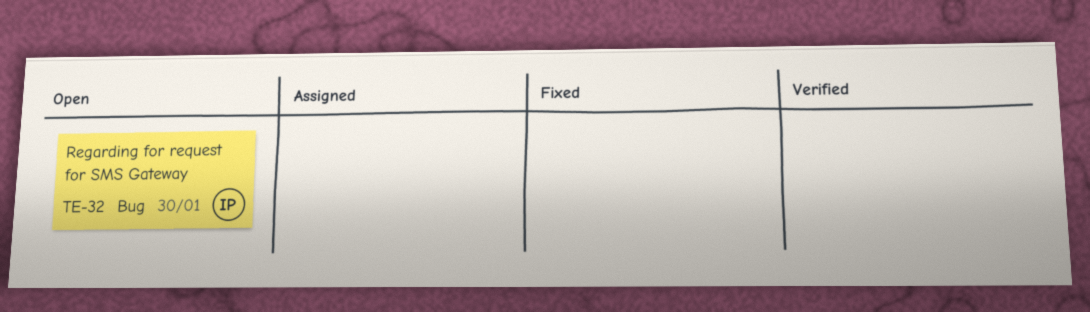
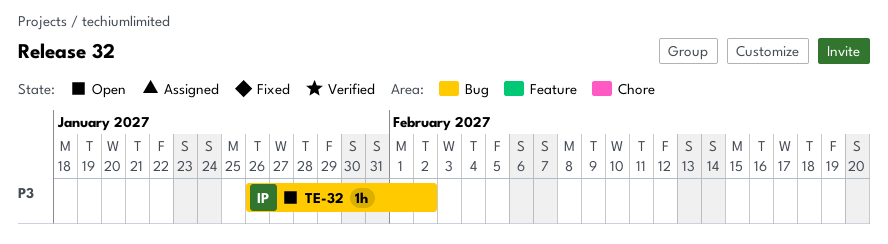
TE-32, due: Jan 30 -> Feb 2

